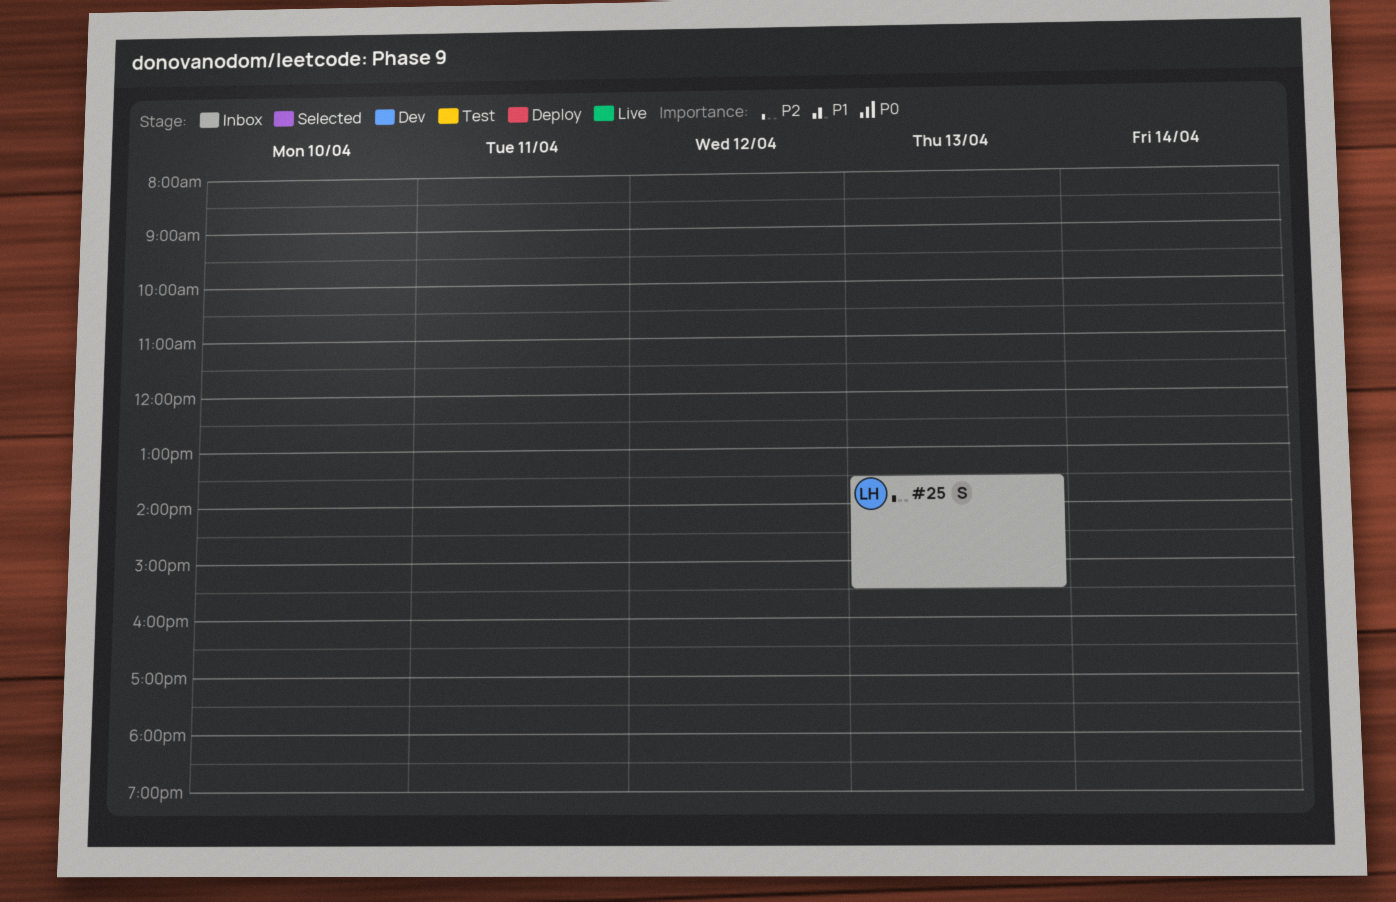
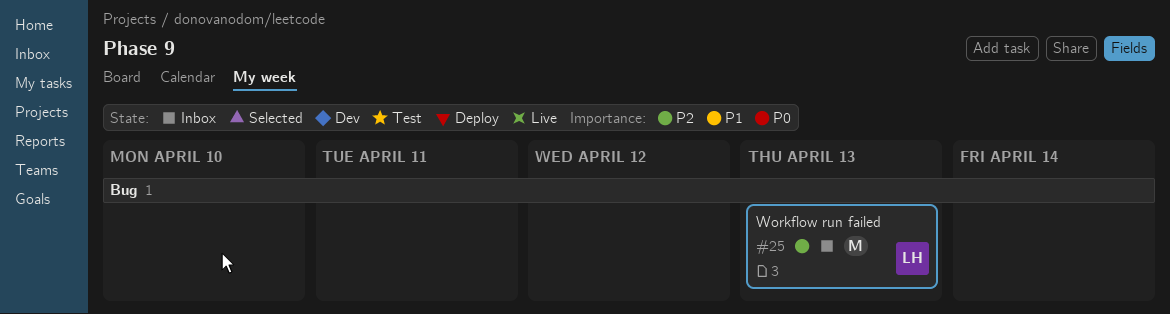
#25, estimate: S -> M

